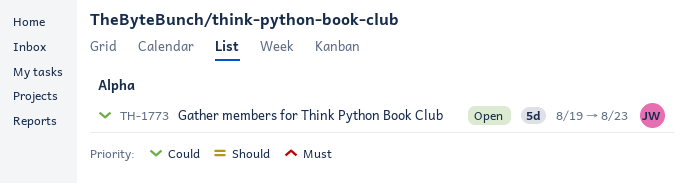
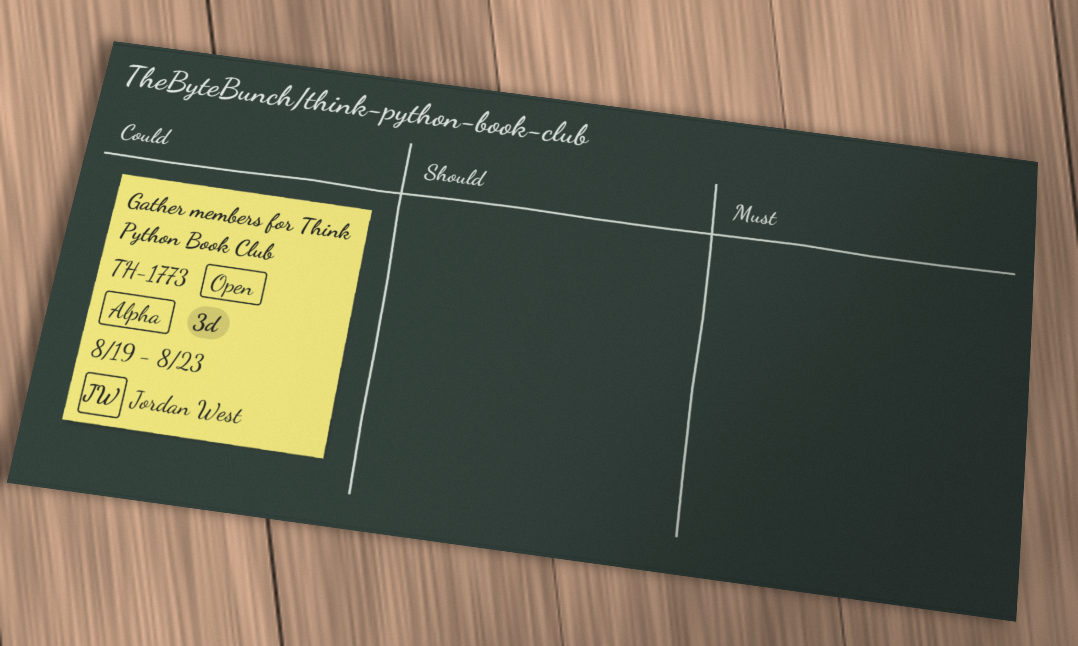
TH-1773, estimate: 5d -> 3d

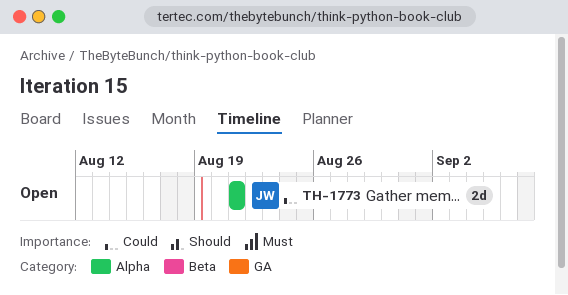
TH-1773, estimate: 3d -> 2d
TH-1773, start: Aug 19 -> Aug 21
TH-1773, due: Aug 23 -> Aug 21

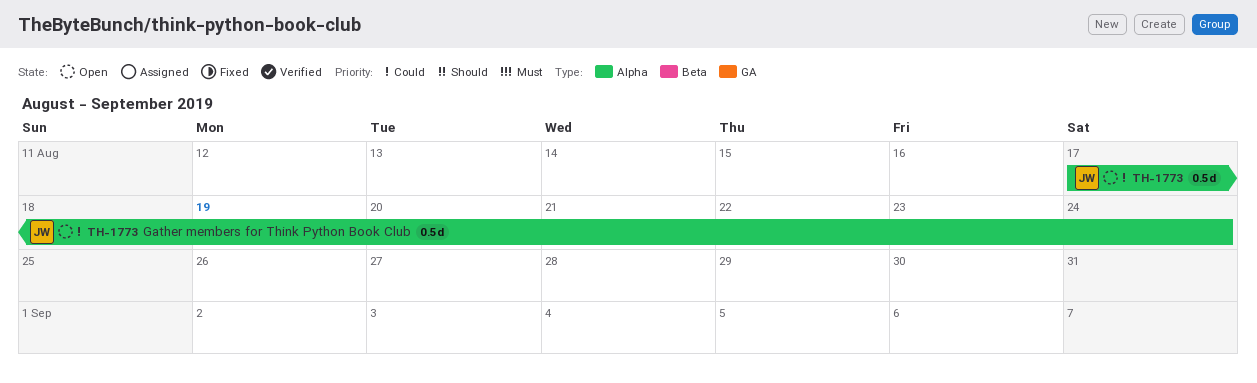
TH-1773, estimate: 2d -> 0.5d
TH-1773, start: Aug 21 -> Aug 17
TH-1773, due: Aug 21 -> Aug 24

